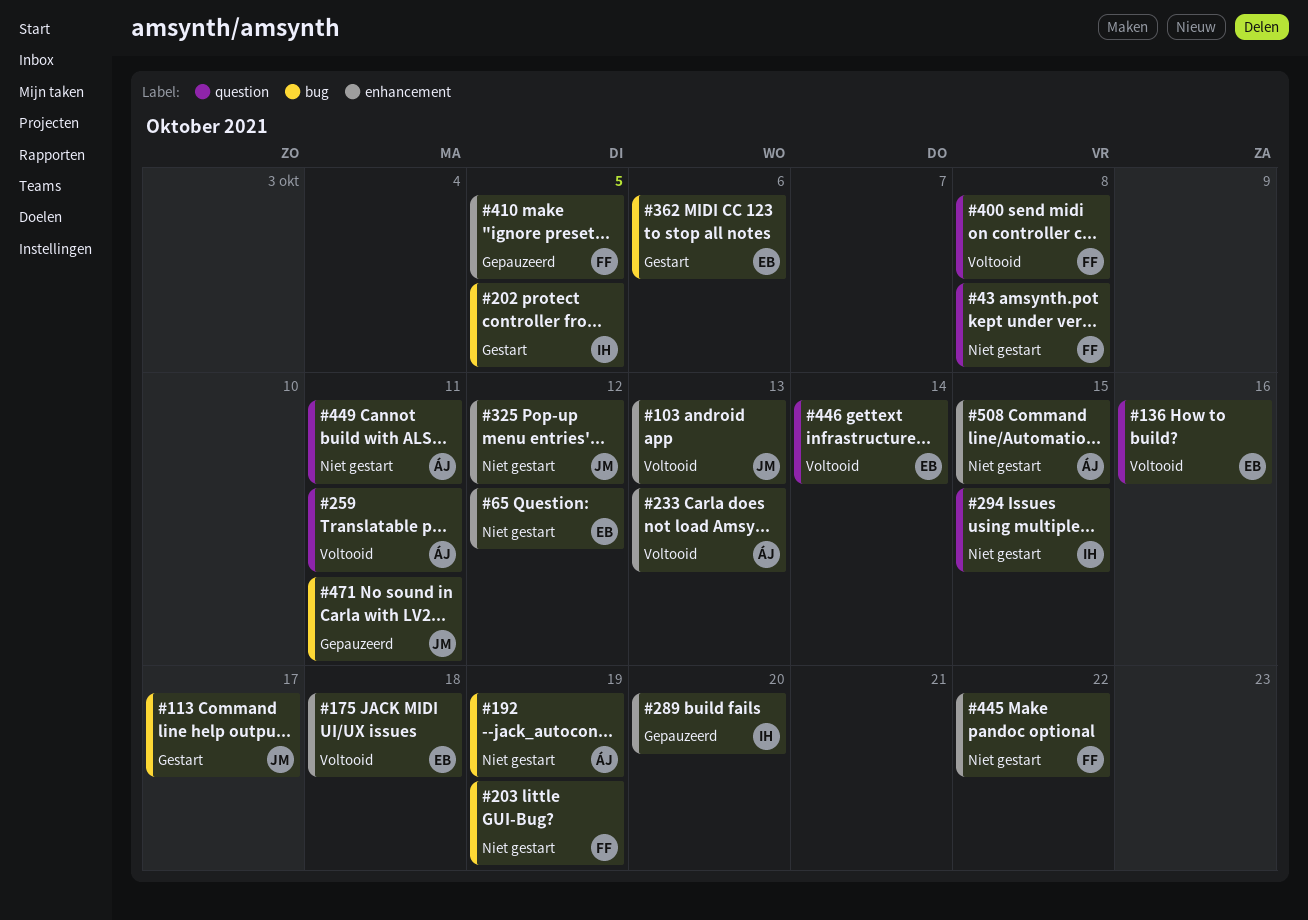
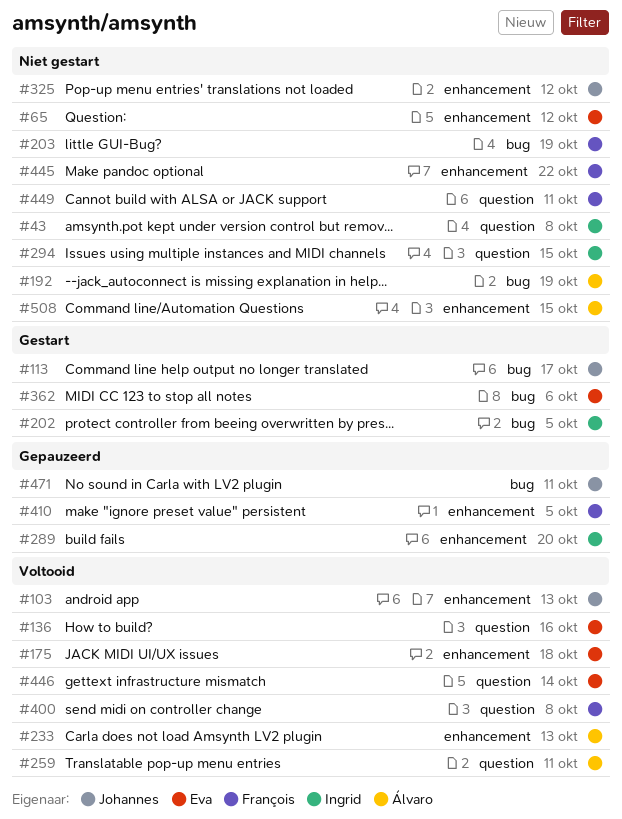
#43, owner: François -> Ingrid
#449, owner: Álvaro -> François

